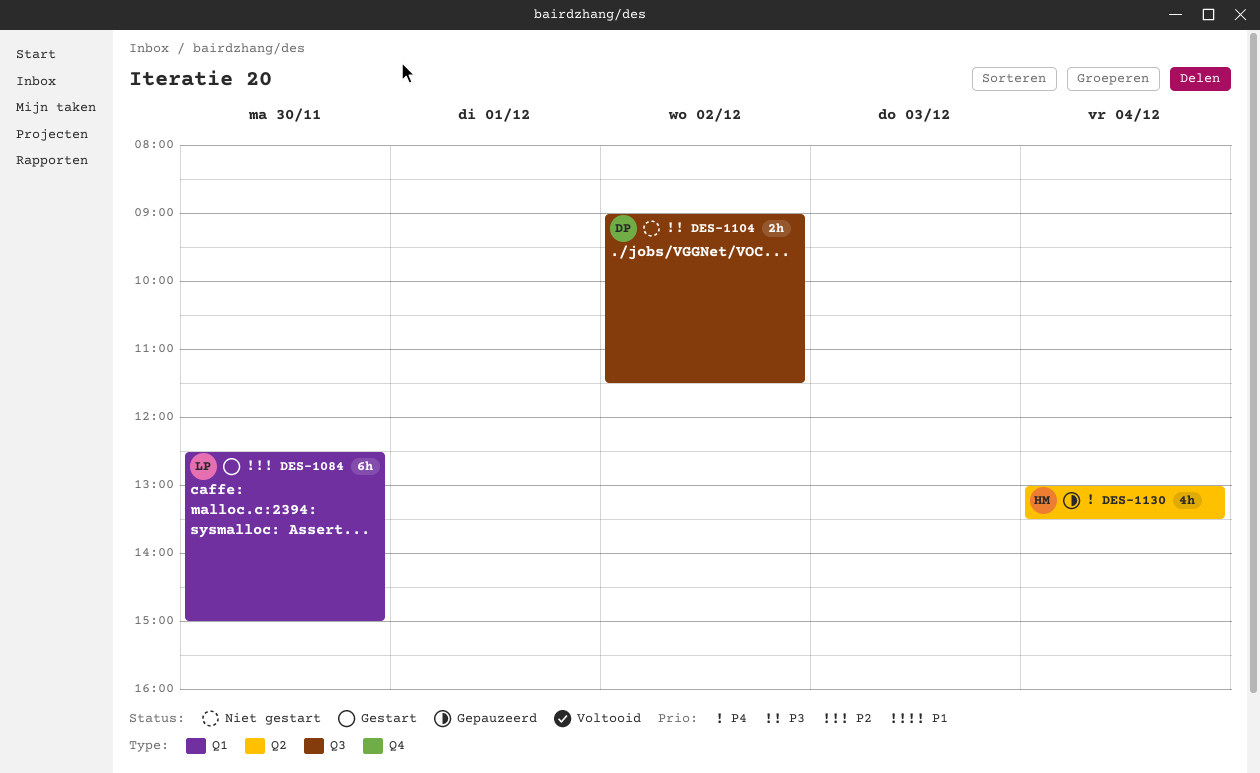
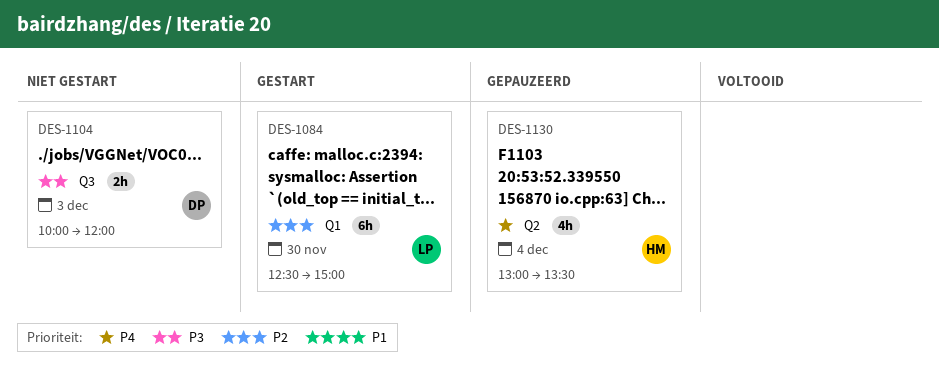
DES-1104, day: Dec 2 -> Dec 3
DES-1104, begins: 09:00 -> 10:00
DES-1104, ends: 11:30 -> 12:00

